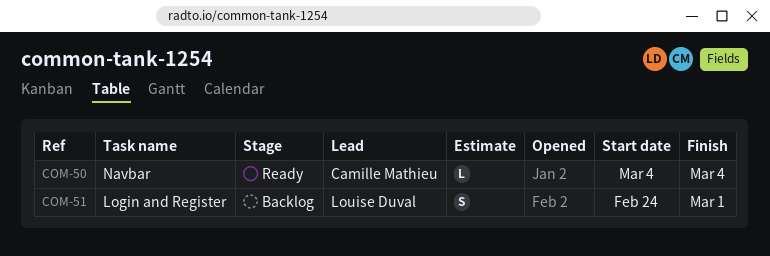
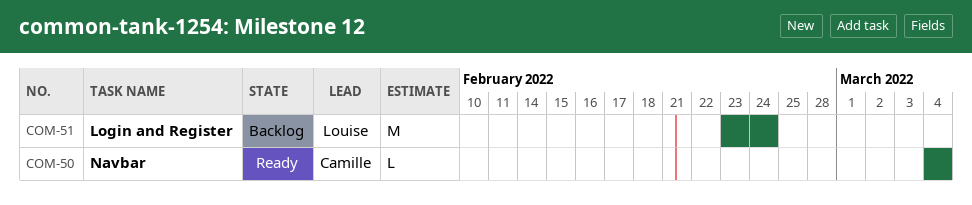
COM-51, estimate: S -> M
COM-51, start: Feb 24 -> Feb 23
COM-51, due: Mar 1 -> Feb 24

